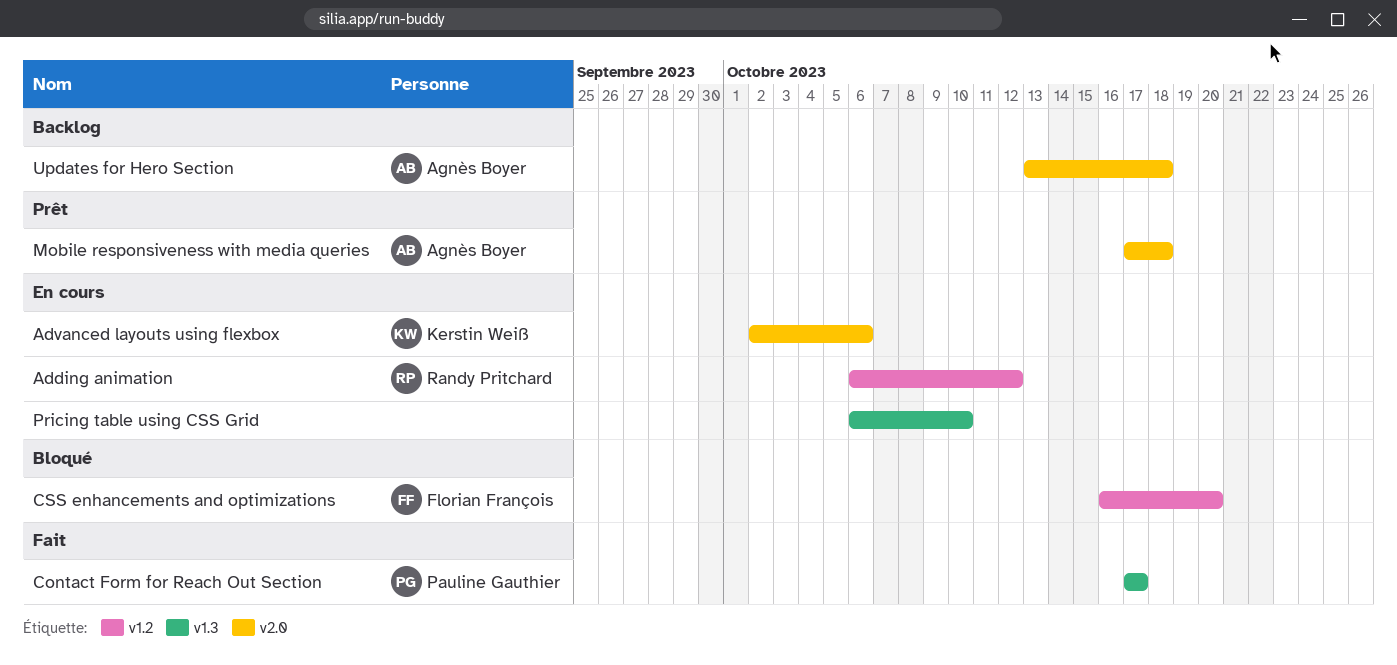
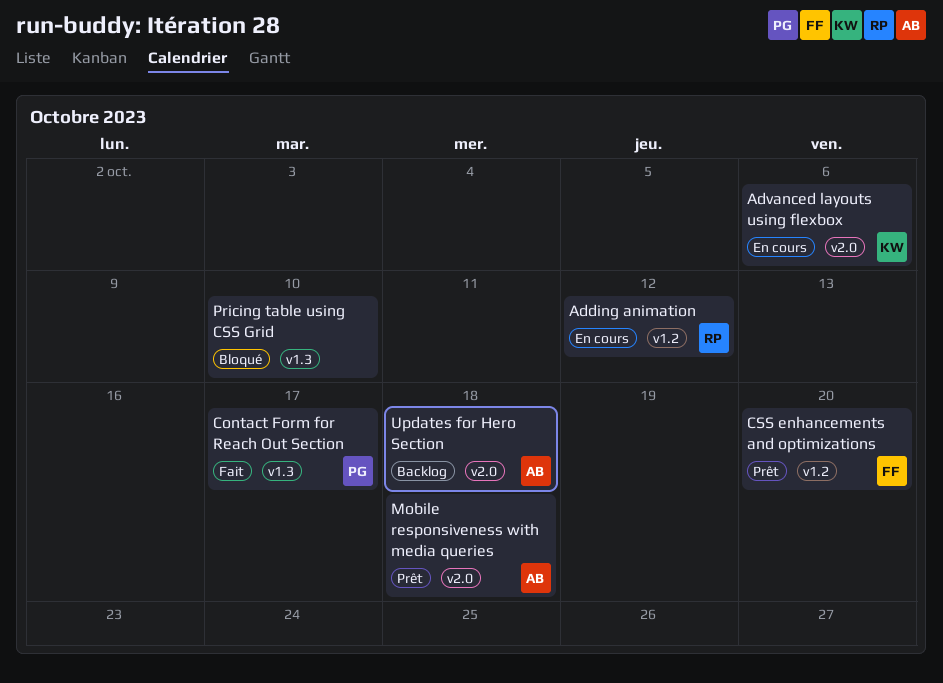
CSS enhancements and optimizations, status: Bloqué -> Prêt
Pricing table using CSS Grid, status: En cours -> Bloqué

